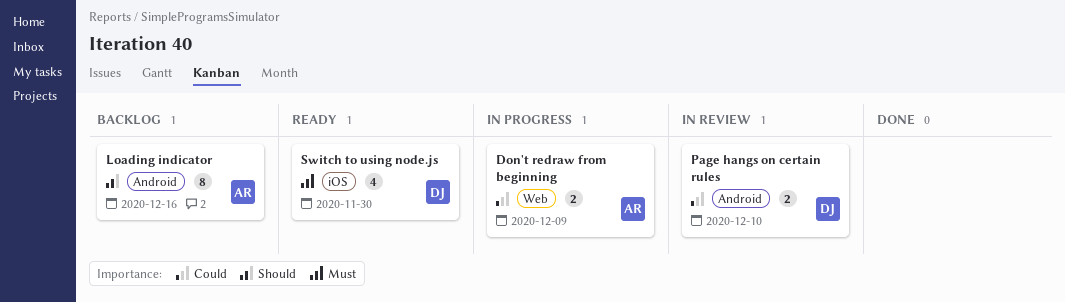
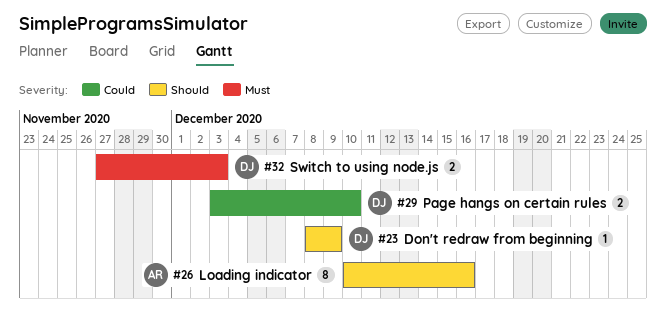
Don't redraw from beginning, owner: AR -> DJ
Don't redraw from beginning, priority: Could -> Should
Don't redraw from beginning, estimate: 2 -> 1
Switch to using node.js, estimate: 4 -> 2
Switch to using node.js, due: Nov 30 -> Dec 3

